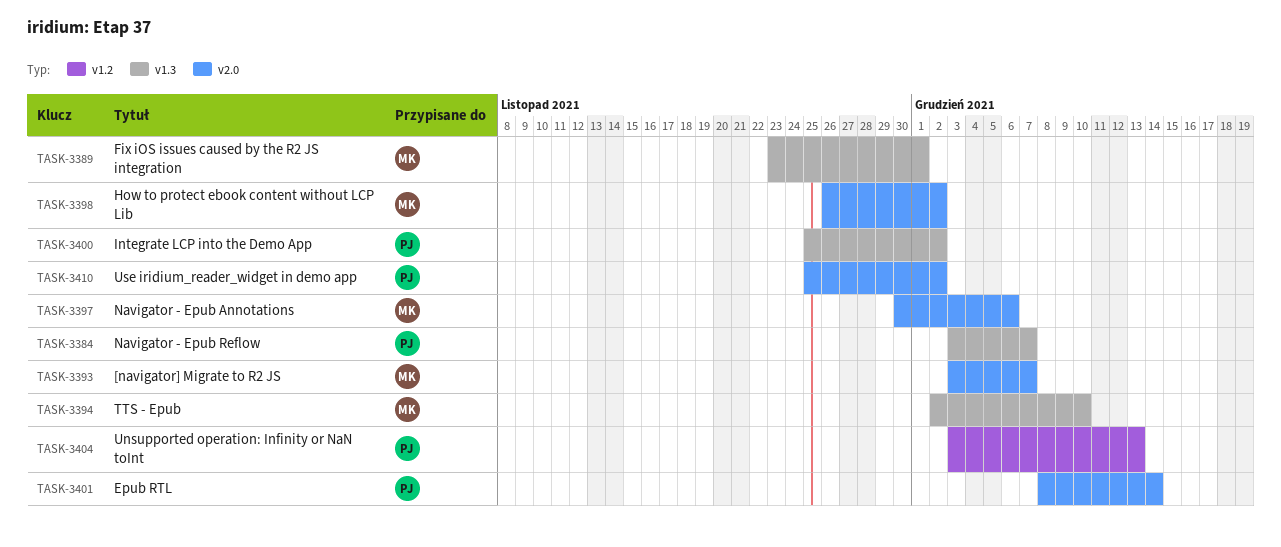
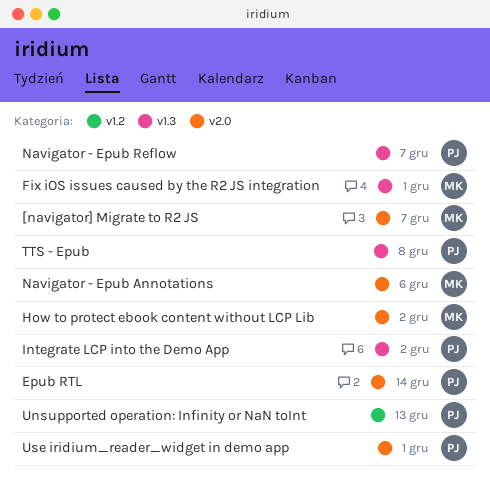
TTS - Epub, owner: MK -> PJ
TTS - Epub, due: Dec 10 -> Dec 8
Use iridium_reader_widget in demo app, due: Dec 2 -> Dec 1

